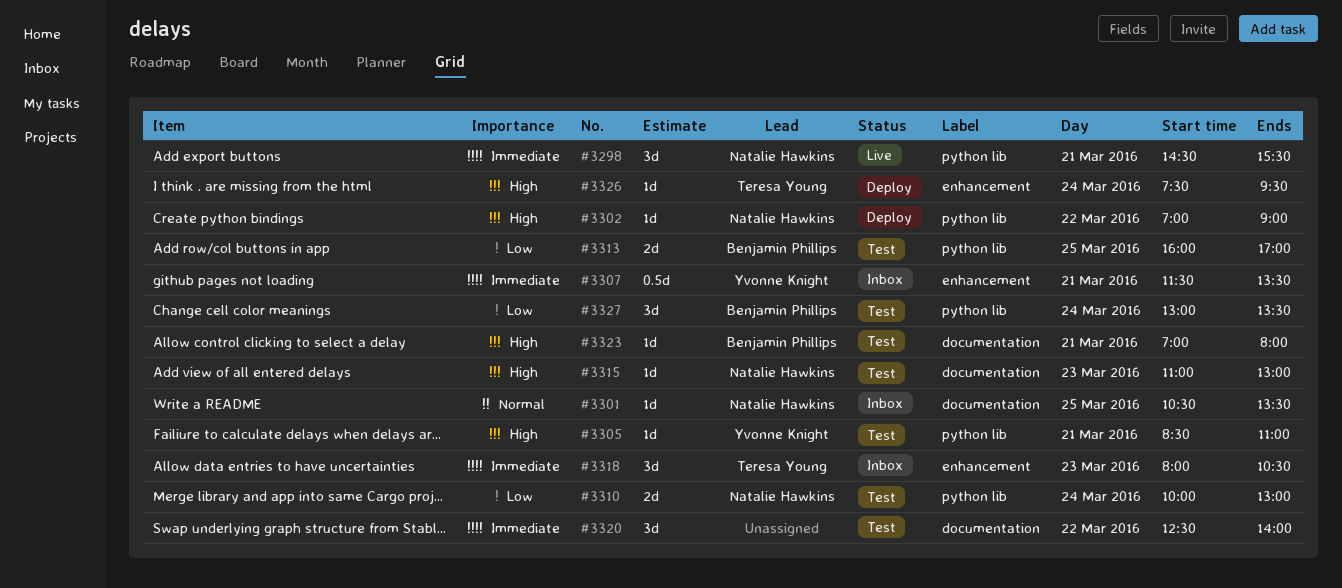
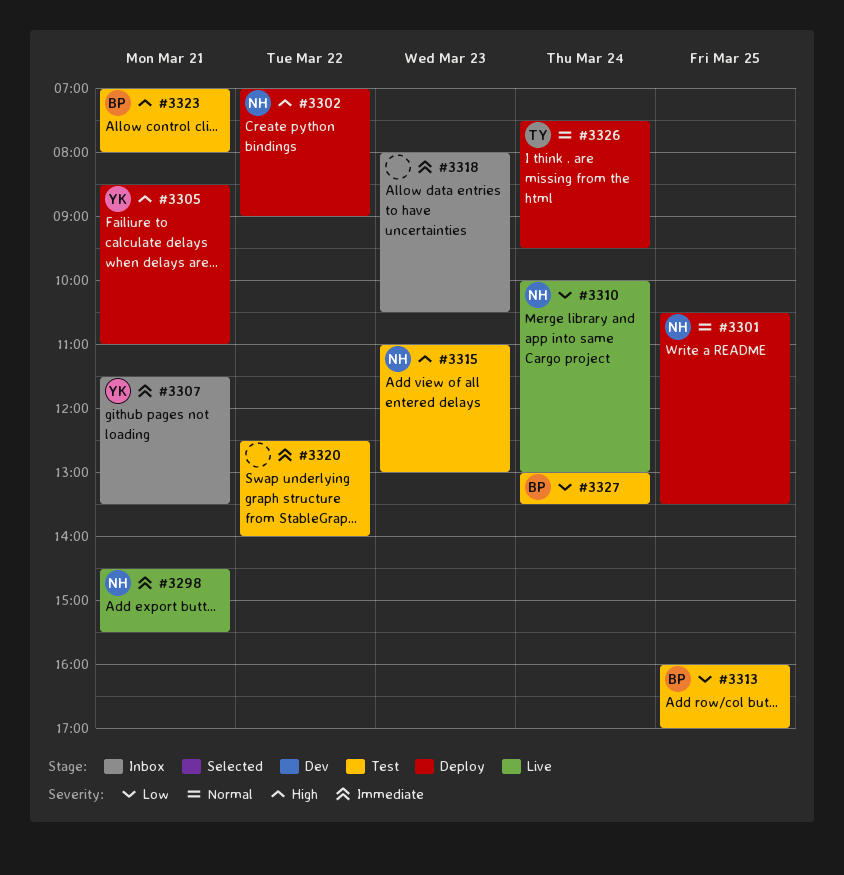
#3301, status: Inbox -> Deploy
#3305, status: Test -> Deploy
#3310, status: Test -> Live
#3318, owner: Teresa Young -> none
#3326, priority: High -> Normal

